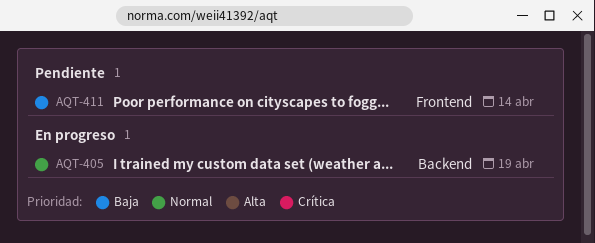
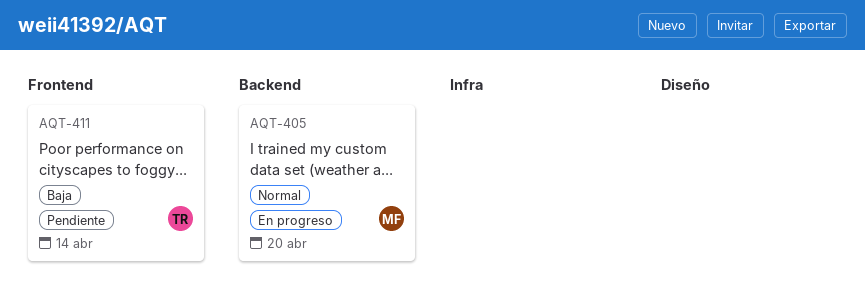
AQT-405, due: Apr 19 -> Apr 20

